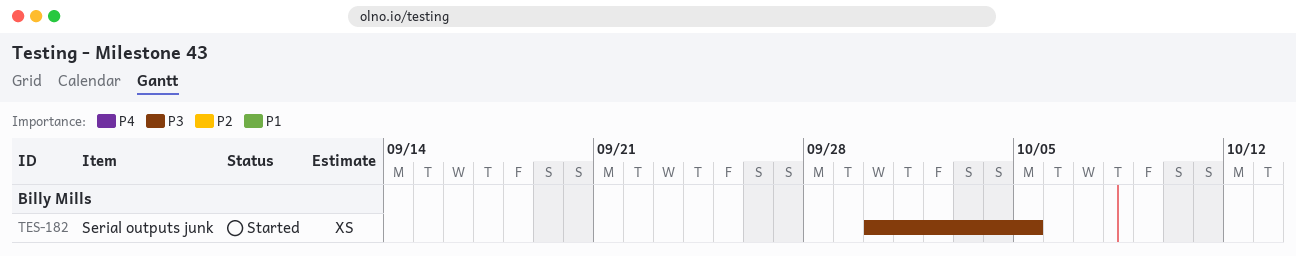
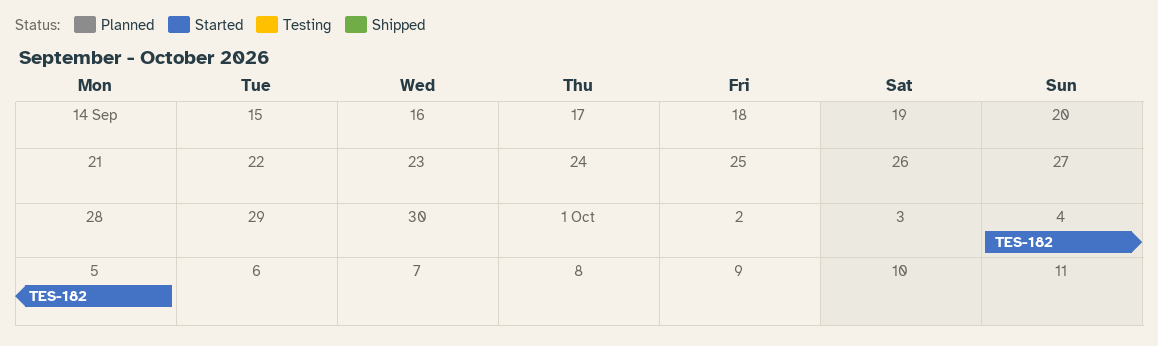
TES-182, start: Sep 30 -> Oct 4

